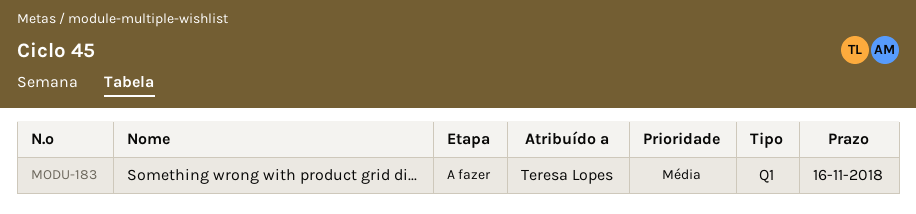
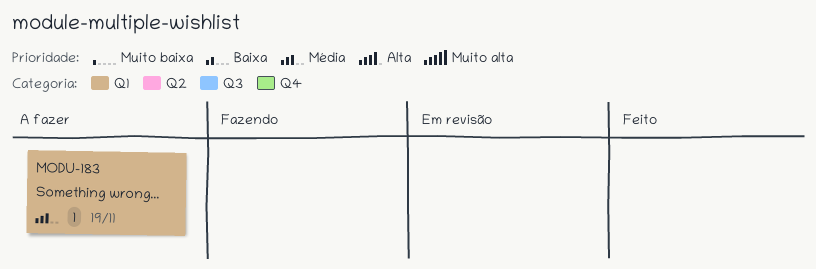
MODU-183, due: Nov 16 -> Nov 19

